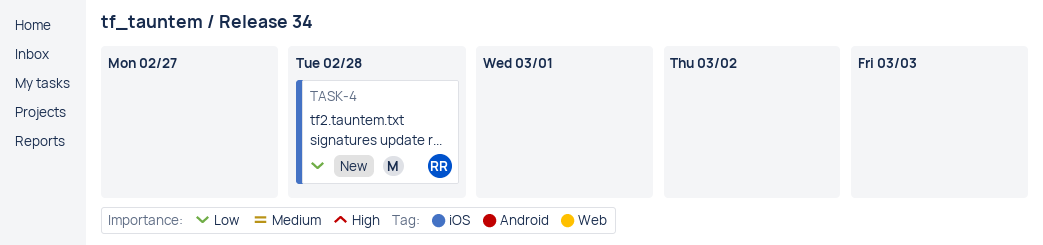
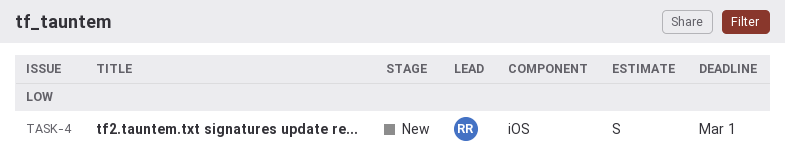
TASK-4, estimate: M -> S
TASK-4, due: Feb 28 -> Mar 1

